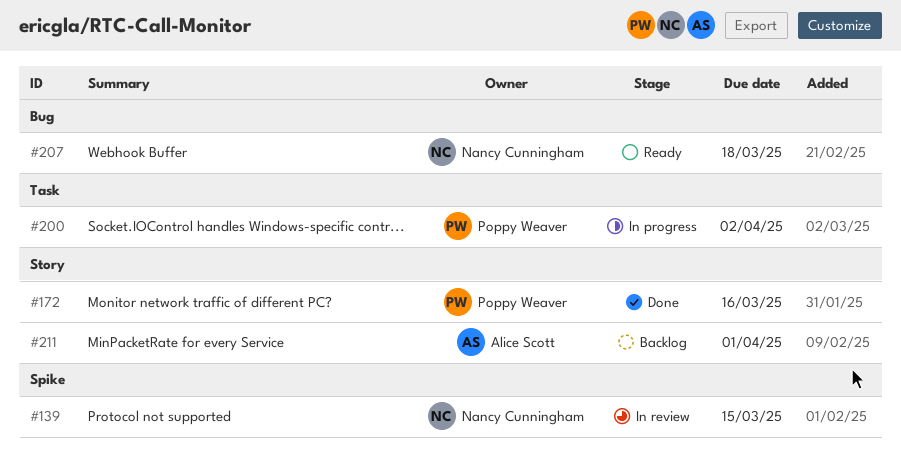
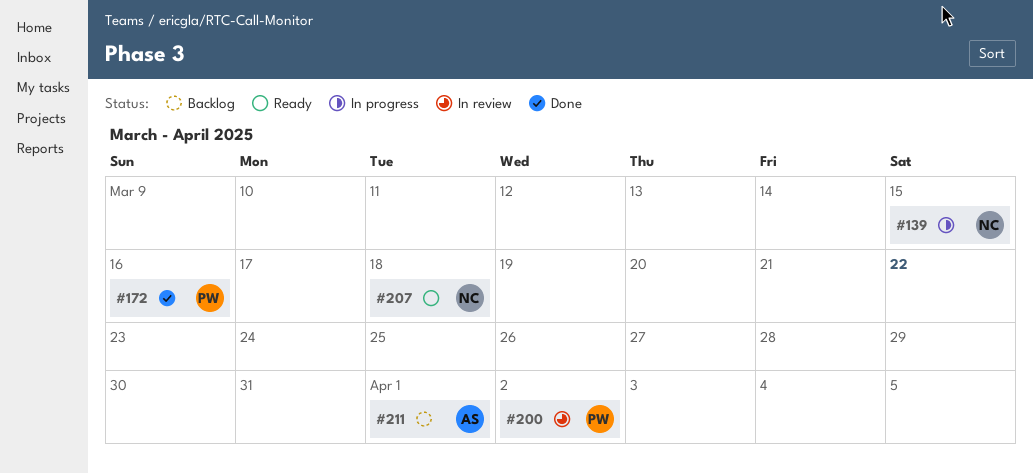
#139, status: In review -> In progress
#200, status: In progress -> In review

